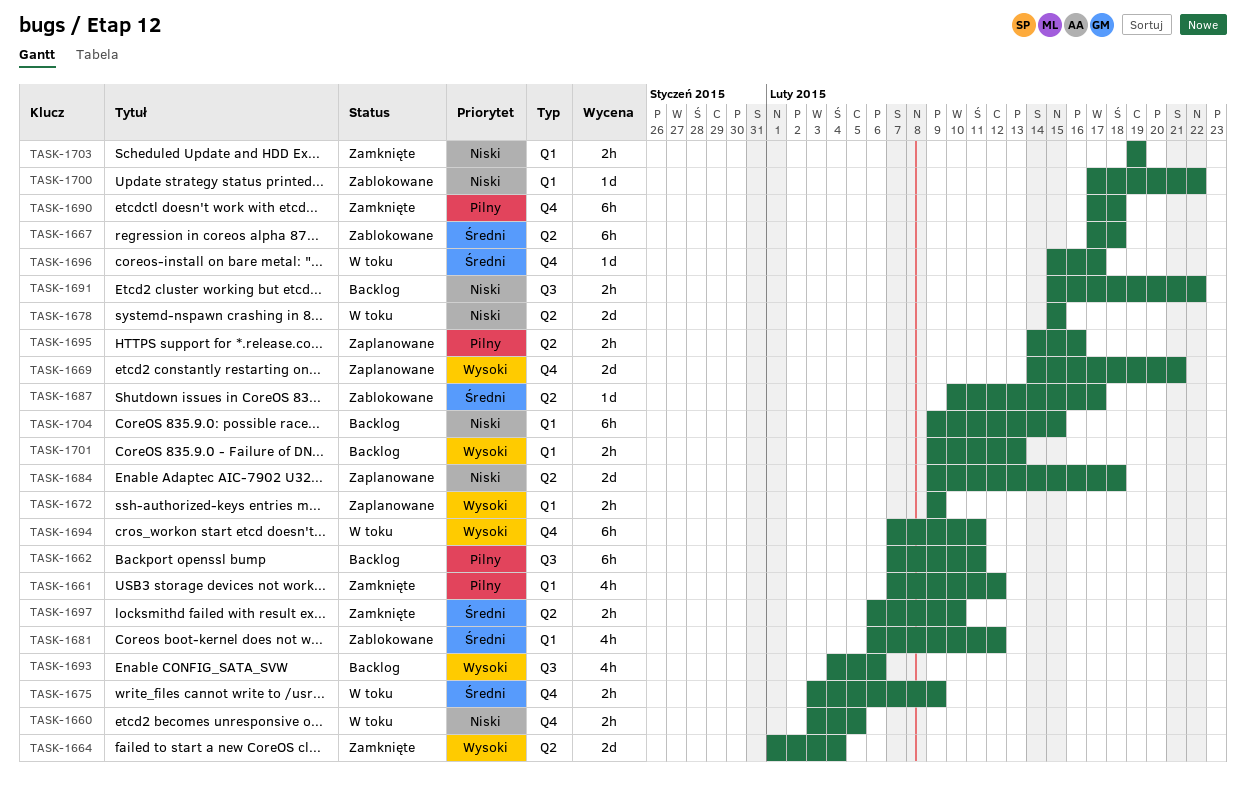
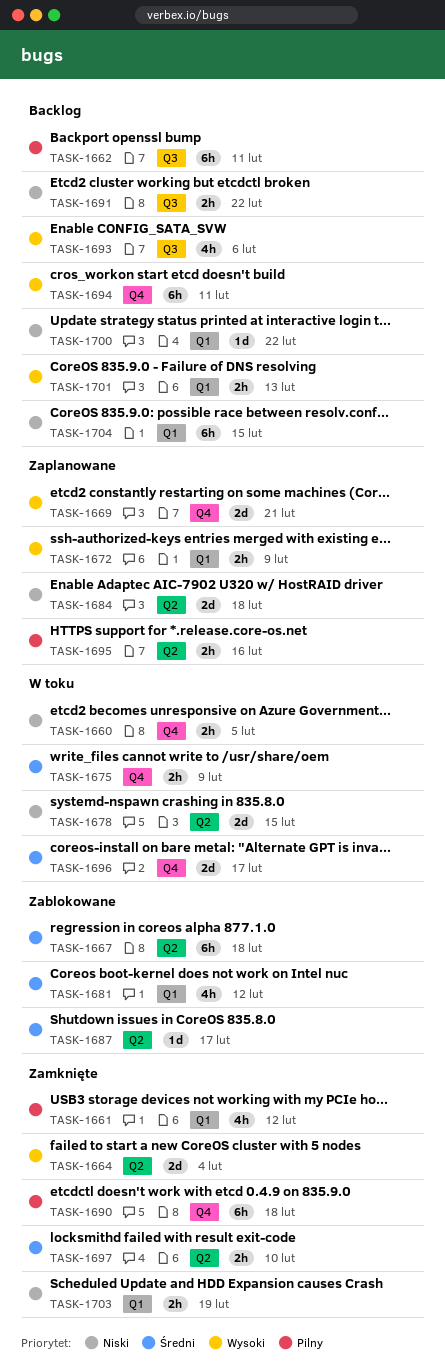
TASK-1694, status: W toku -> Backlog
TASK-1696, estimate: 1d -> 2d
TASK-1700, status: Zablokowane -> Backlog

